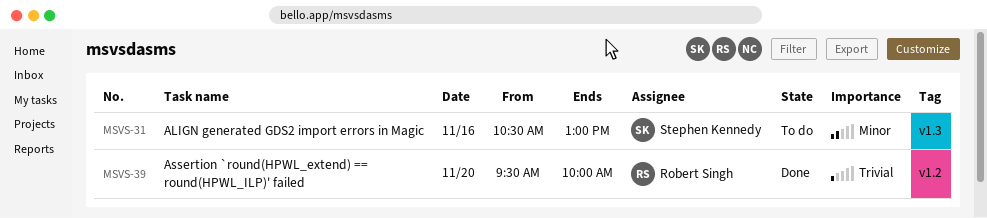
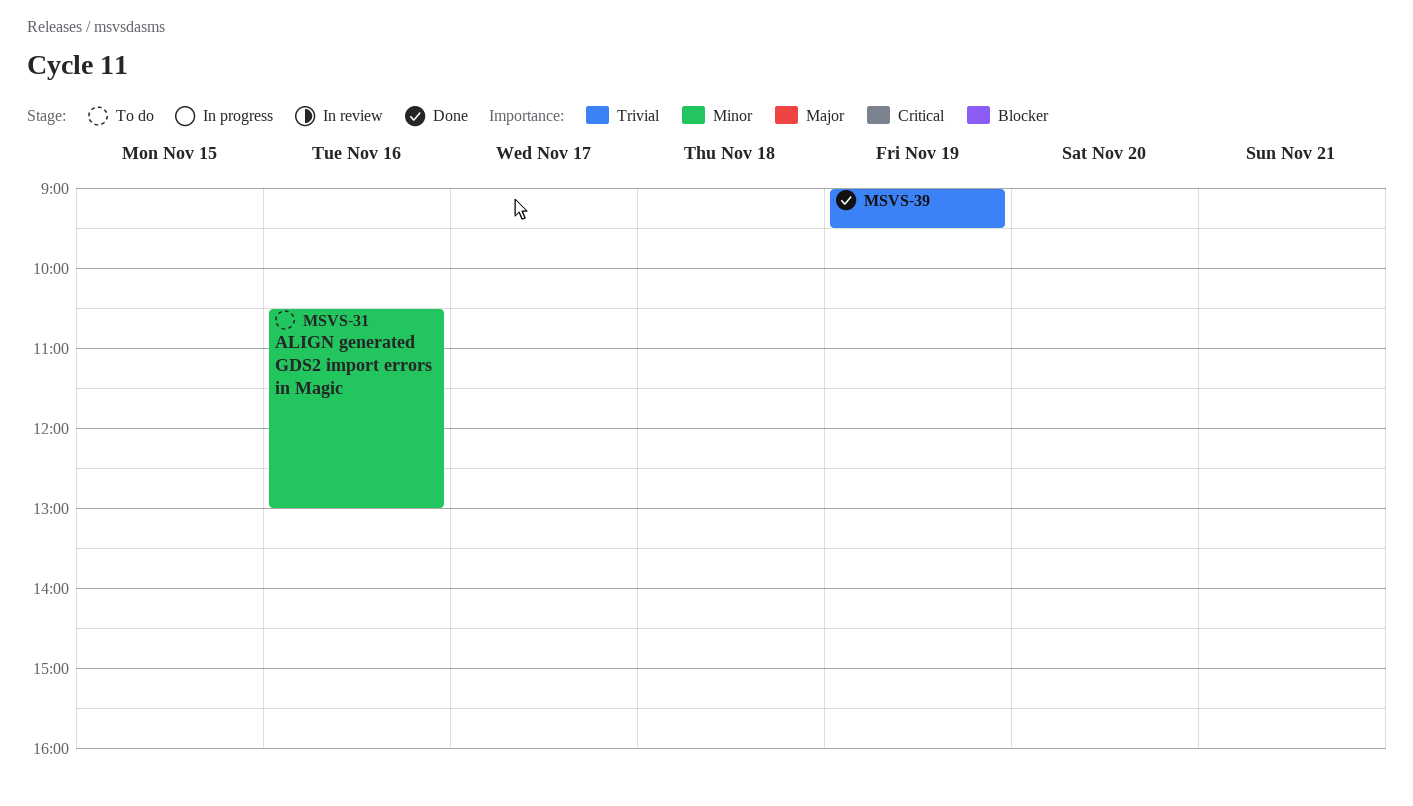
MSVS-39, day: Nov 20 -> Nov 19
MSVS-39, begins: 09:30 -> 09:00
MSVS-39, ends: 10:00 -> 09:30

